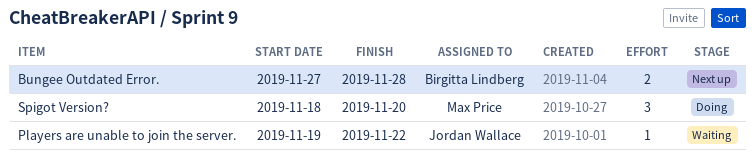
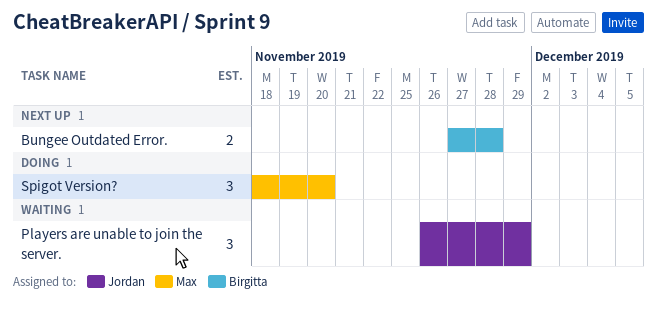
Players are unable to join the server., estimate: 1 -> 3
Players are unable to join the server., start: Nov 19 -> Nov 26
Players are unable to join the server., due: Nov 22 -> Nov 29

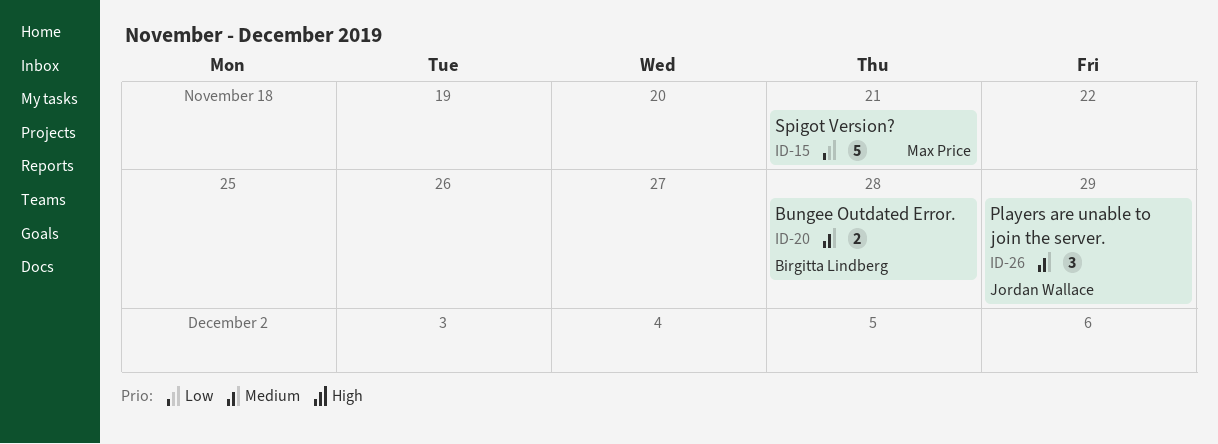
Spigot Version?, estimate: 3 -> 5
Spigot Version?, due: Nov 20 -> Nov 21

